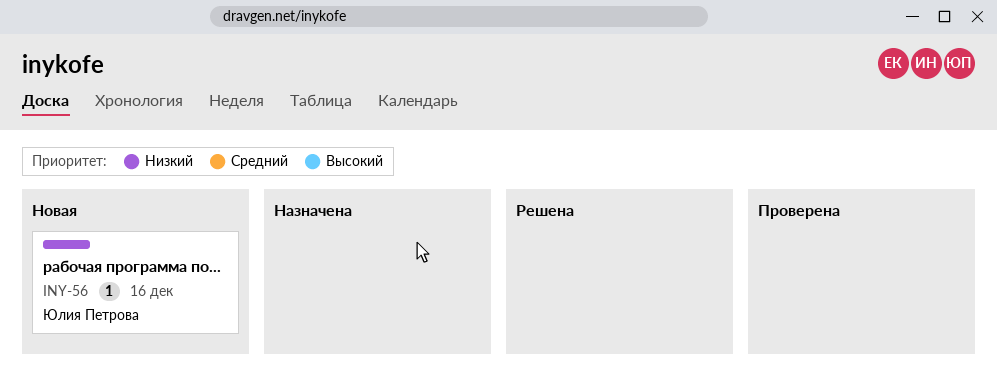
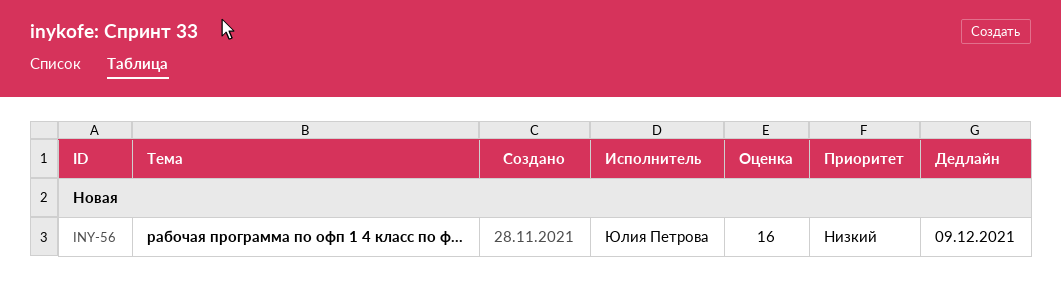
INY-56, estimate: 1 -> 16
INY-56, due: Dec 16 -> Dec 9

